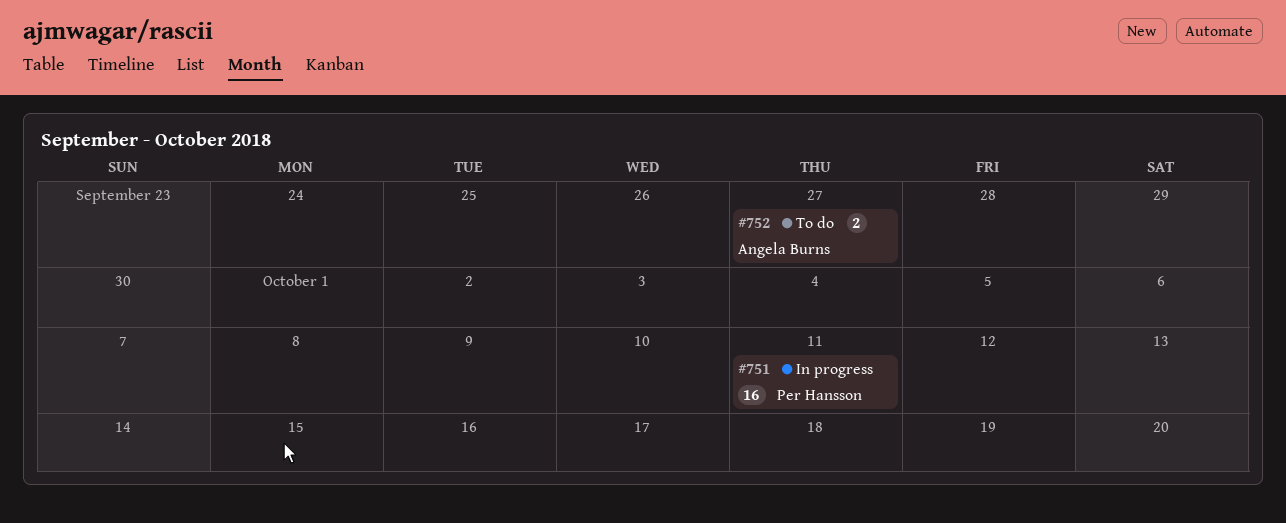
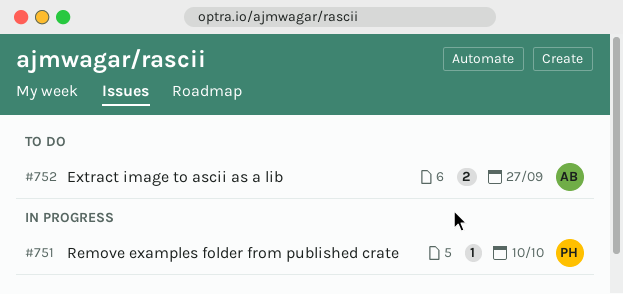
#751, estimate: 16 -> 1
#751, due: Oct 11 -> Oct 10

